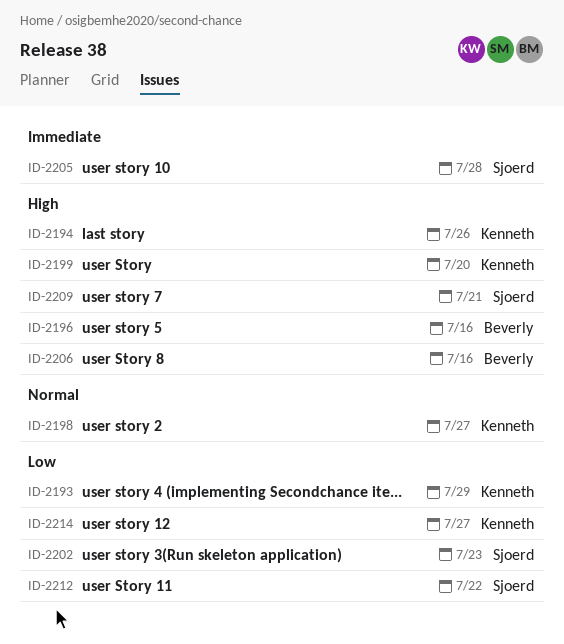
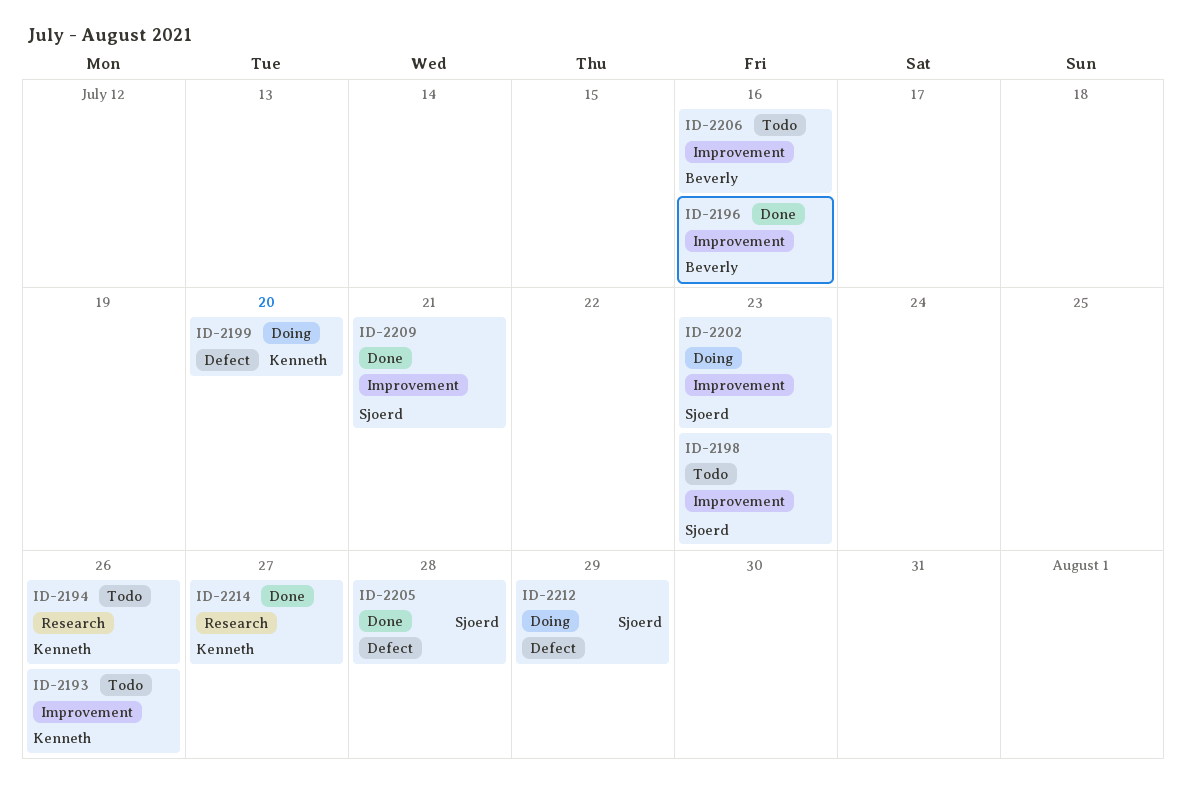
ID-2193, due: Jul 29 -> Jul 26
ID-2198, owner: Kenneth -> Sjoerd
ID-2198, due: Jul 27 -> Jul 23
ID-2212, due: Jul 22 -> Jul 29

